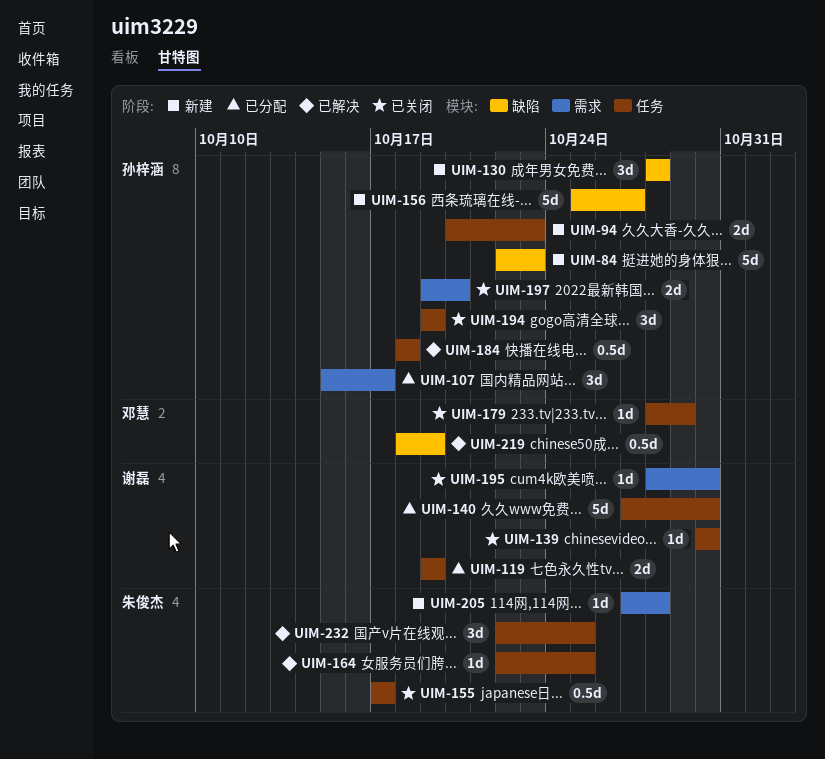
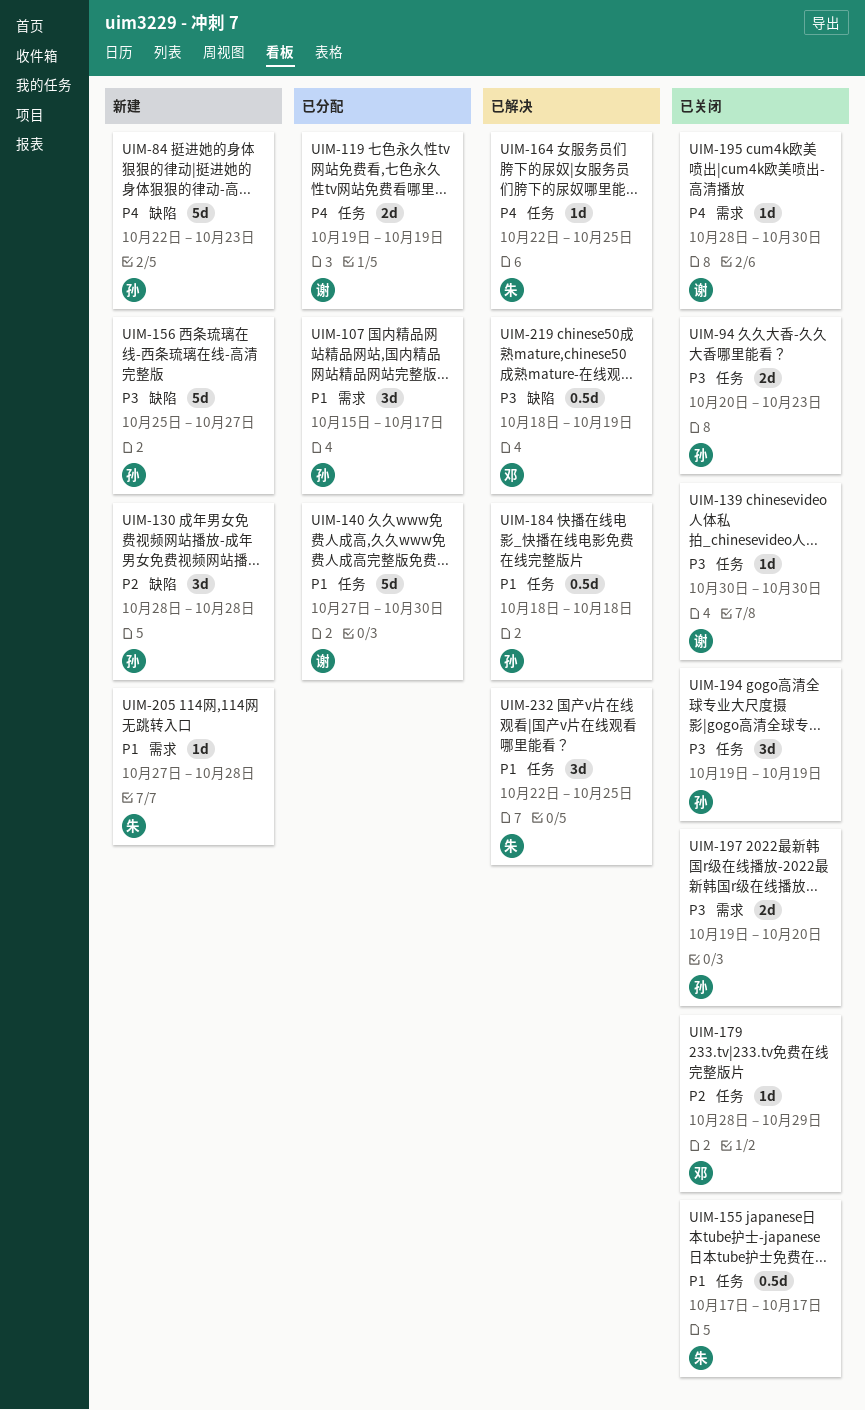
UIM-94, status: 新建 -> 已关闭

